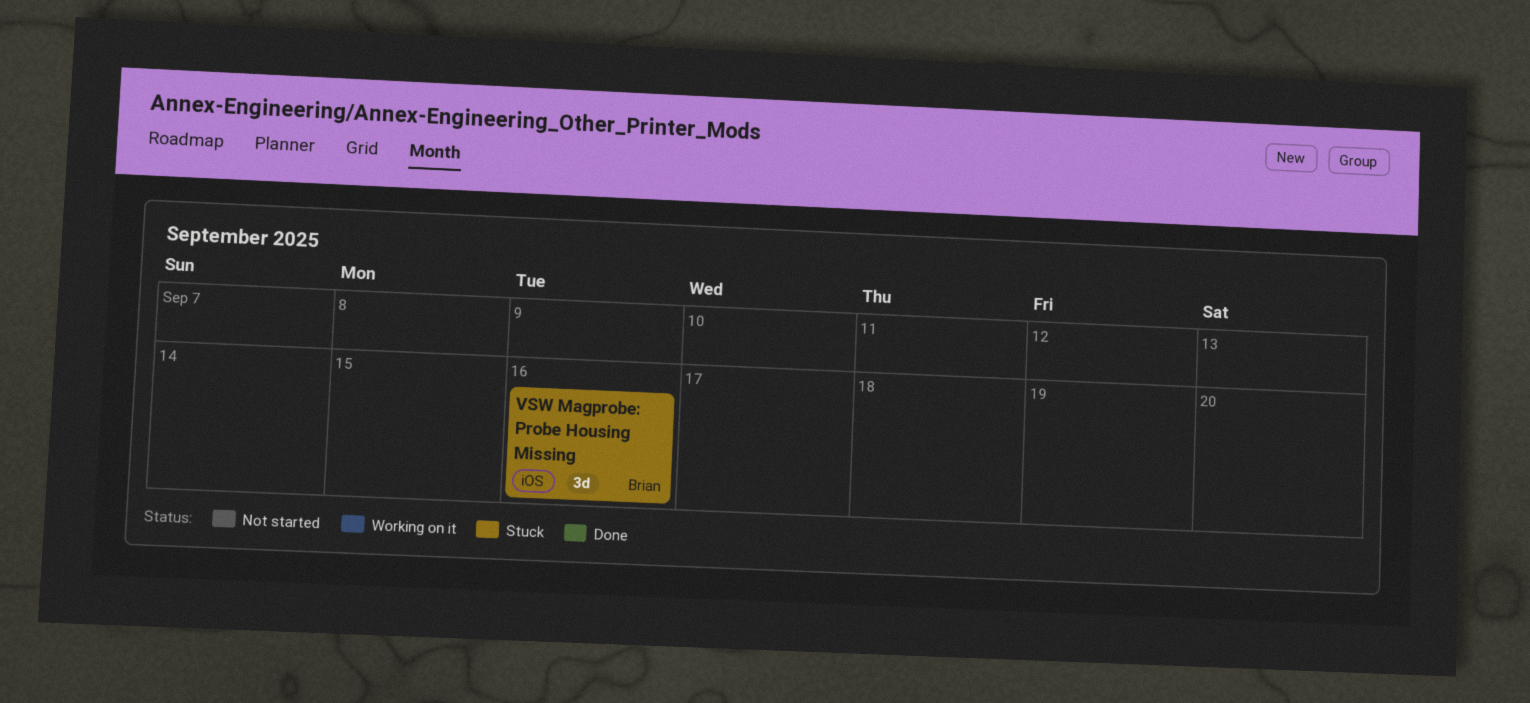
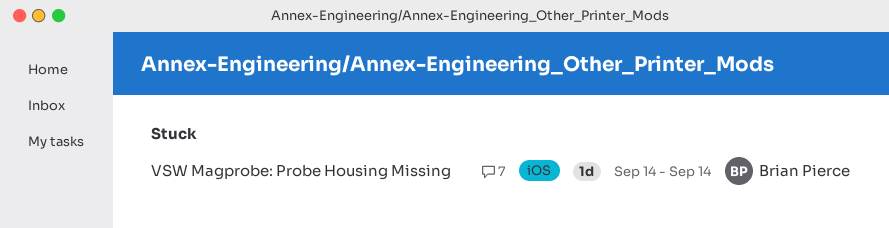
VSW Magprobe: Probe Housing Missing, estimate: 3d -> 1d
VSW Magprobe: Probe Housing Missing, due: Sep 16 -> Sep 14

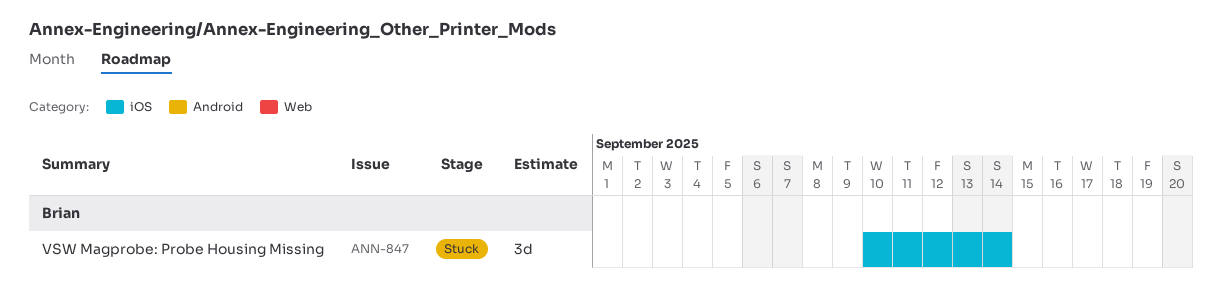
VSW Magprobe: Probe Housing Missing, estimate: 1d -> 3d
VSW Magprobe: Probe Housing Missing, start: Sep 14 -> Sep 10

